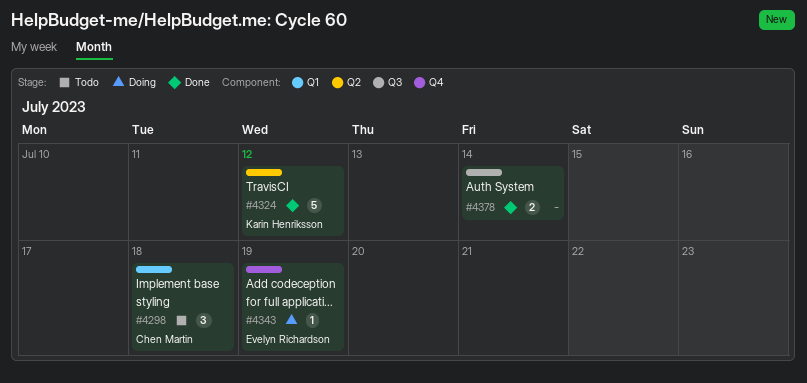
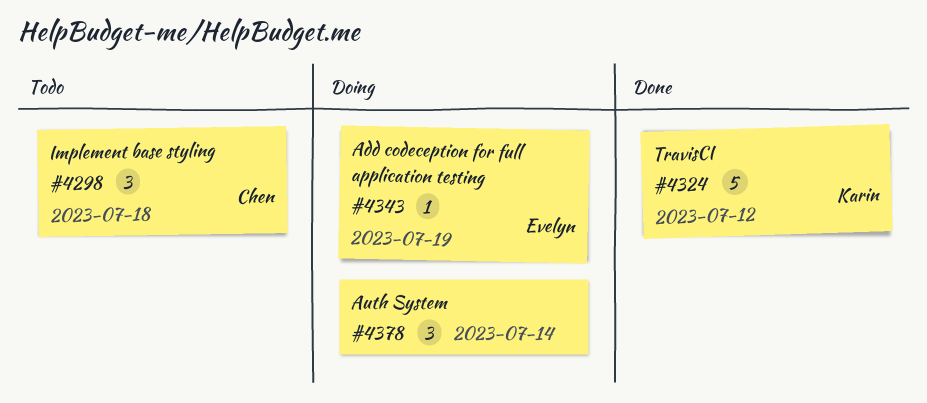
#4378, status: Done -> Doing
#4378, estimate: 2 -> 3

